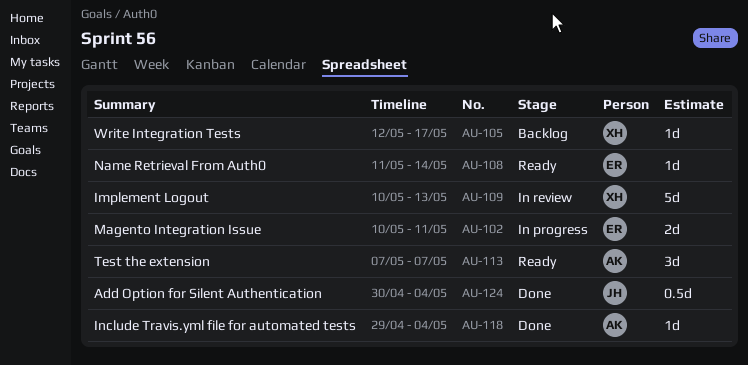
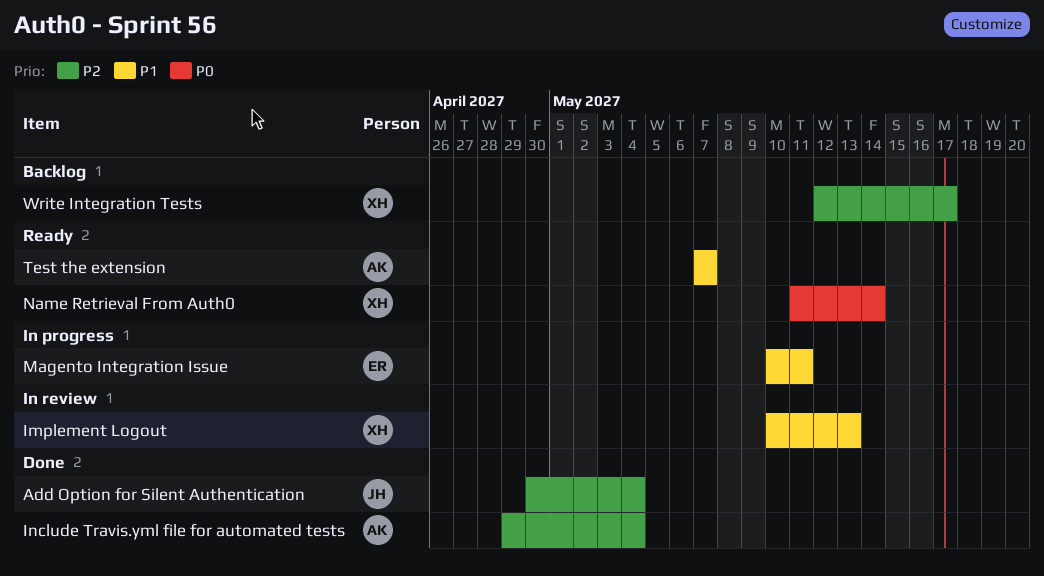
Name Retrieval From Auth0, owner: ER -> XH

